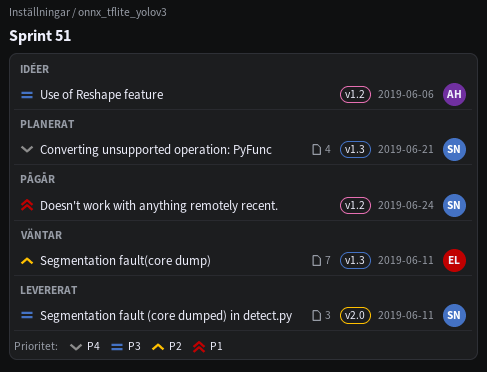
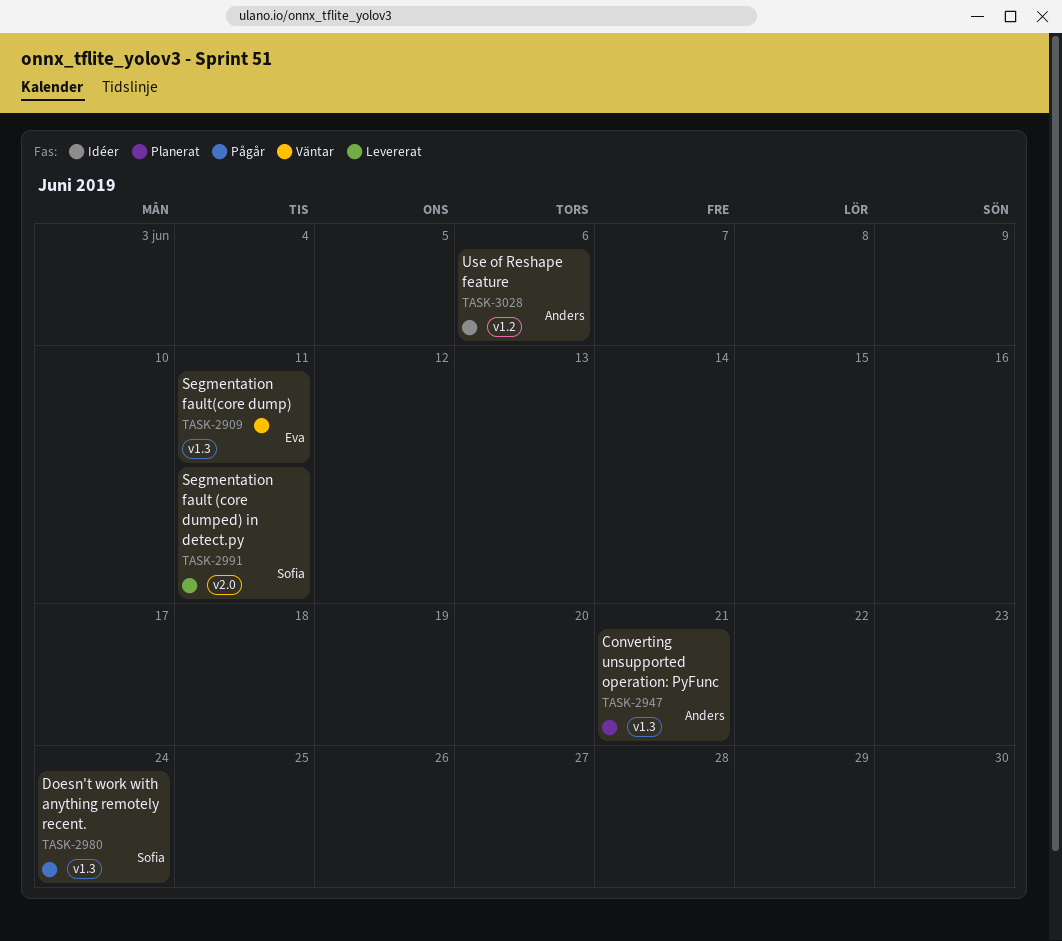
Converting unsupported operation: PyFunc, owner: Sofia -> Anders
Doesn't work with anything remotely recent., label: v1.2 -> v1.3

